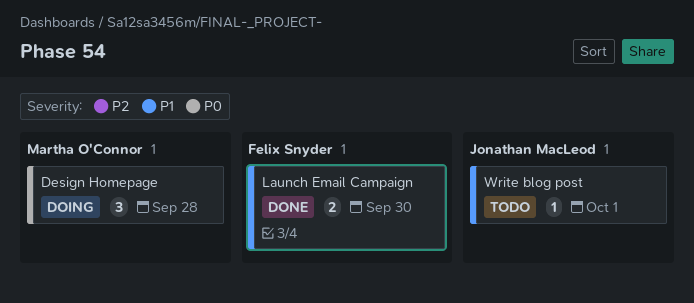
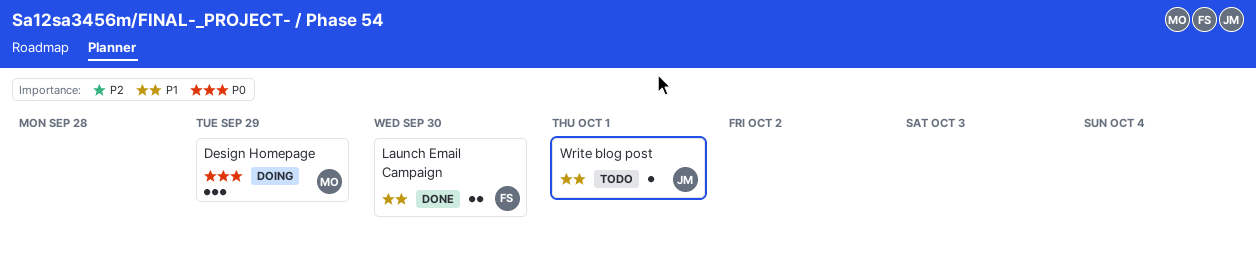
Design Homepage, due: Sep 28 -> Sep 29

